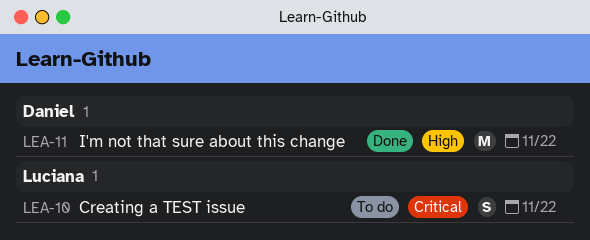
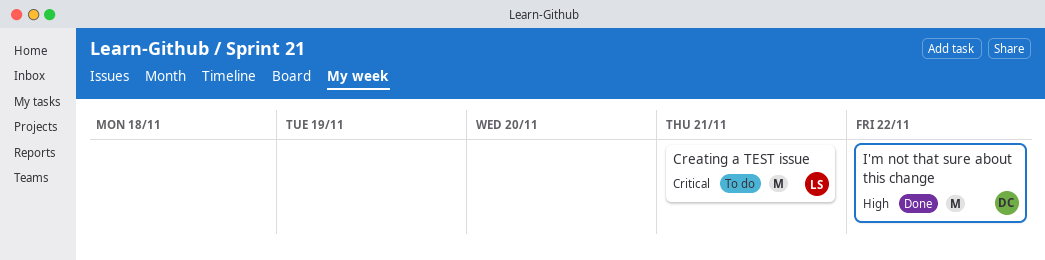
Creating a TEST issue, estimate: S -> M
Creating a TEST issue, due: Nov 22 -> Nov 21

